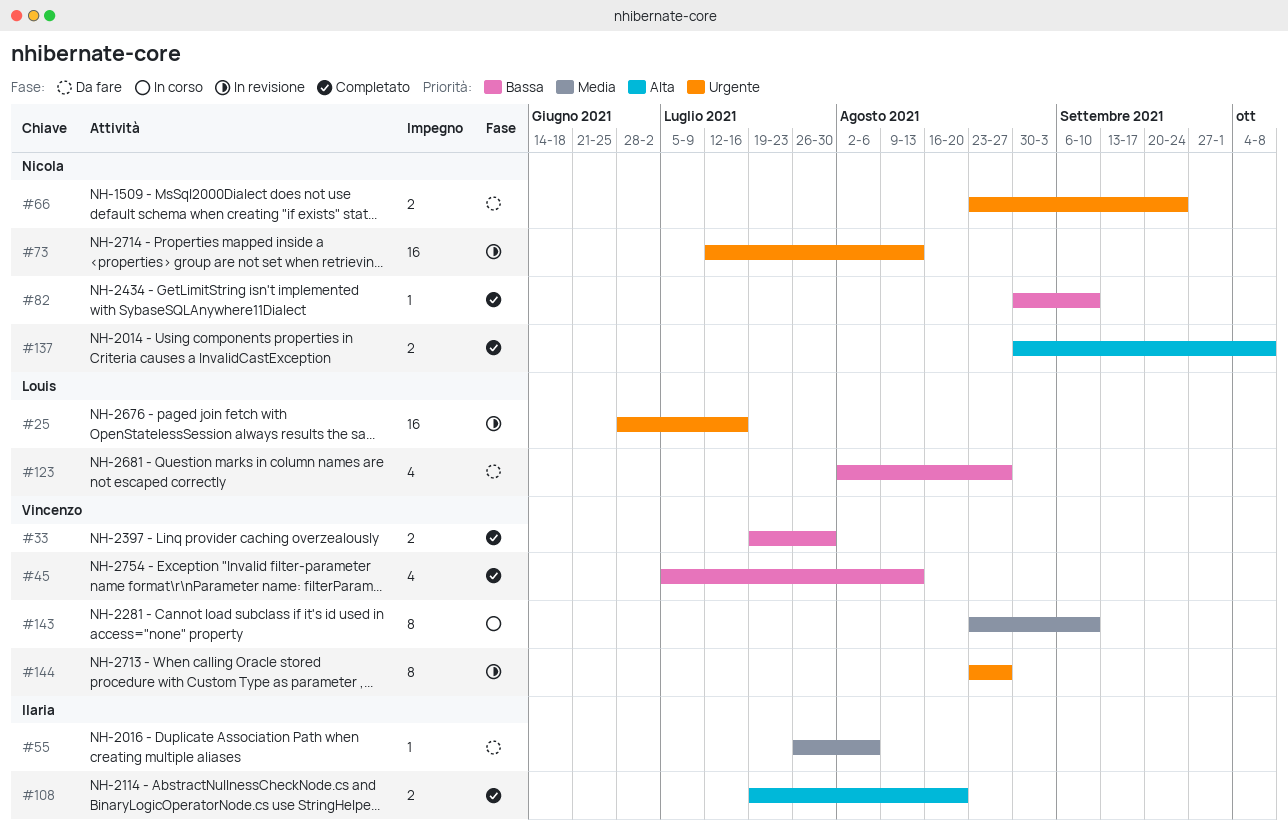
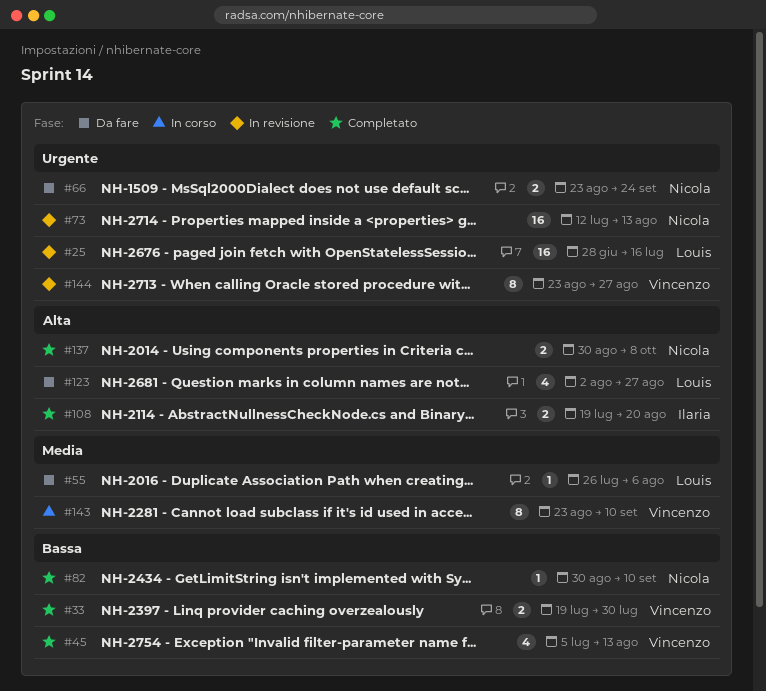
#55, owner: Ilaria -> Louis
#123, priority: Bassa -> Alta

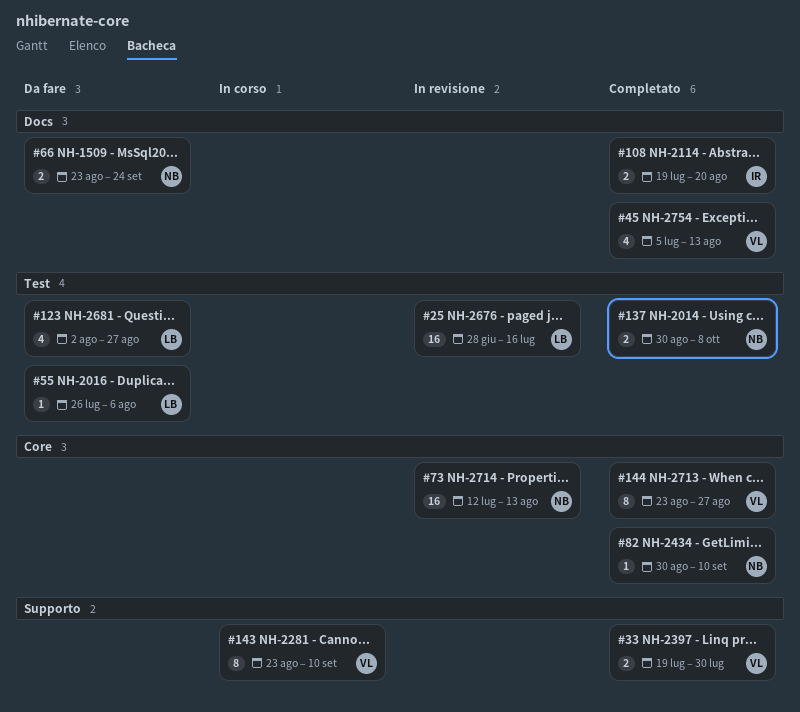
#144, status: In revisione -> Completato

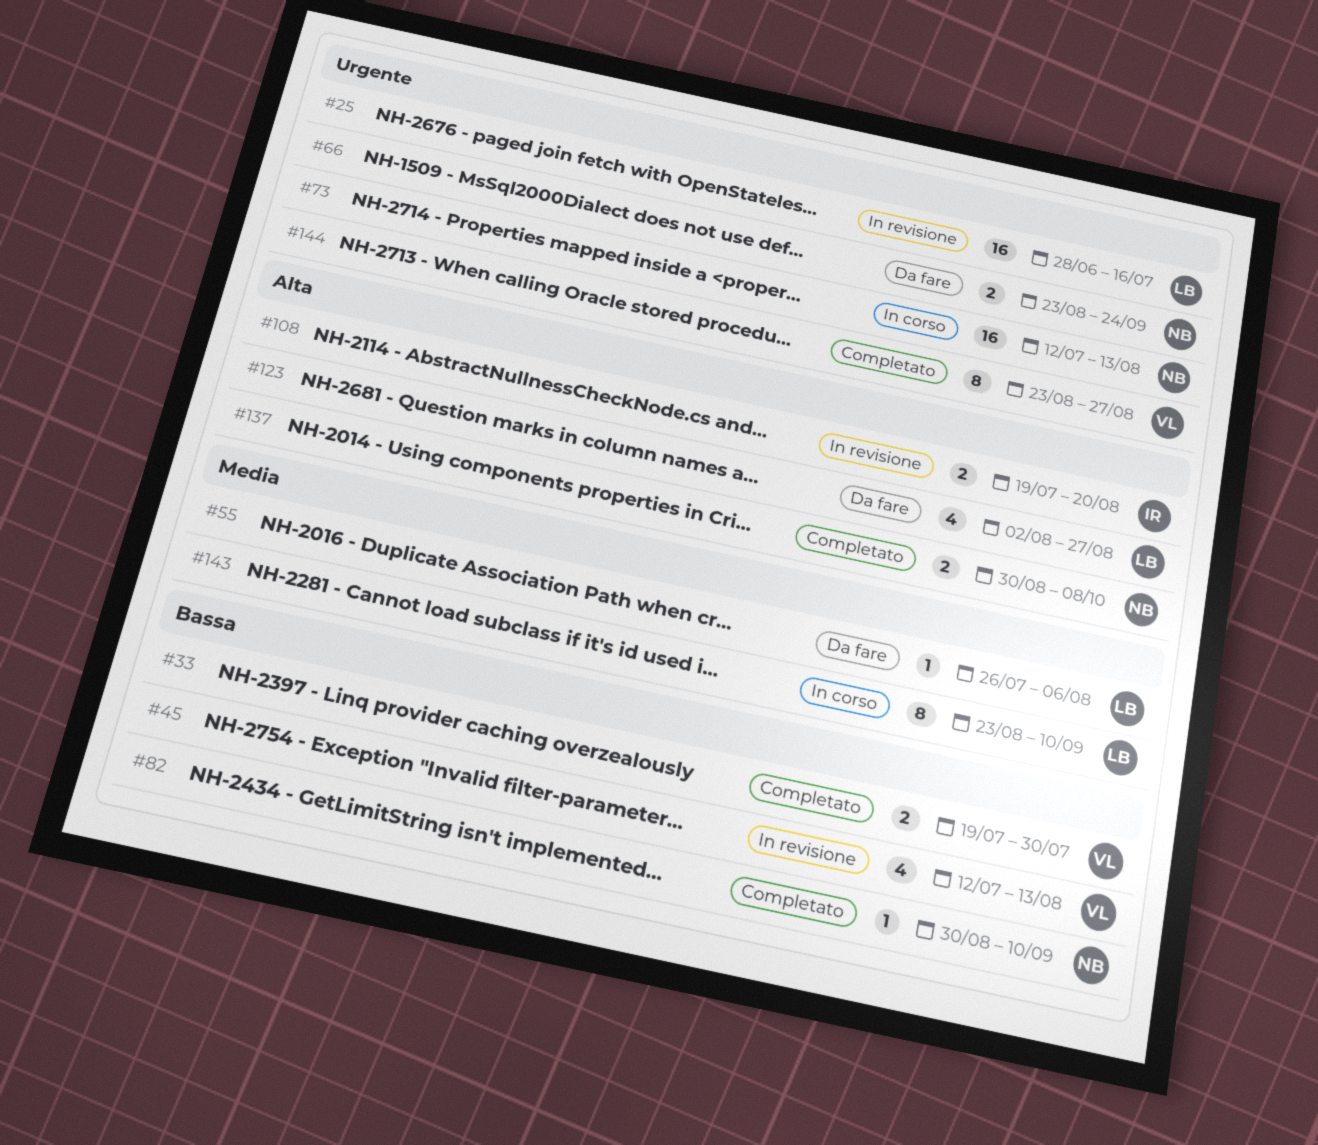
#45, status: Completato -> In revisione
#45, start: Jul 5 -> Jul 12
#73, status: In revisione -> In corso
#108, status: Completato -> In revisione
#143, owner: VL -> LB

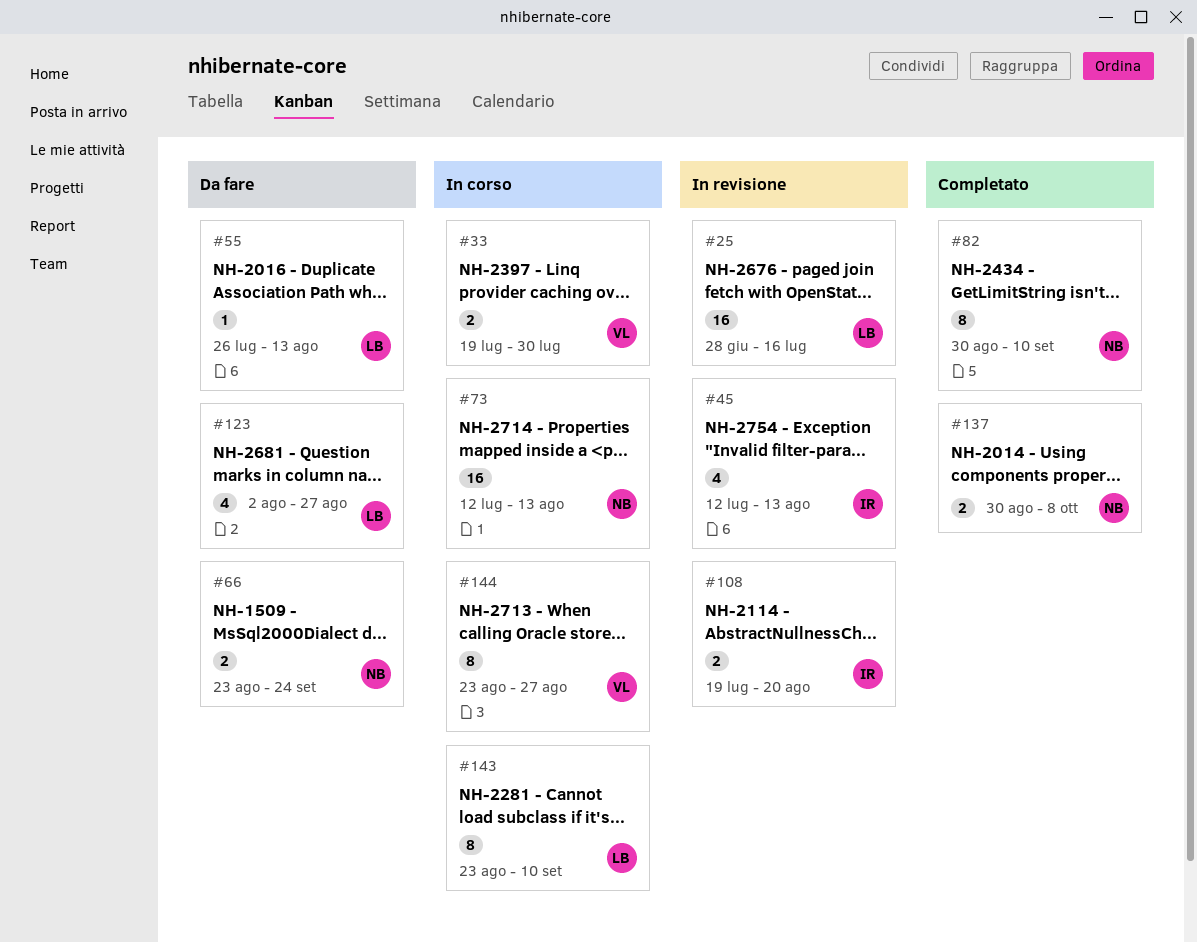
#33, status: Completato -> In corso
#45, owner: VL -> IR
#55, due: Aug 6 -> Aug 13
#82, estimate: 1 -> 8
#144, status: Completato -> In corso

